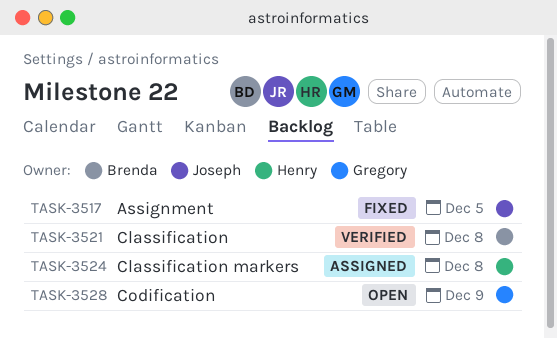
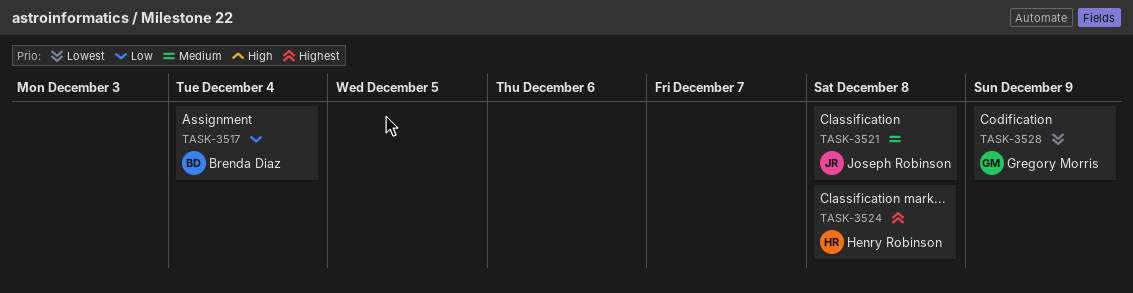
TASK-3517, owner: Joseph Robinson -> Brenda Diaz
TASK-3517, due: Dec 5 -> Dec 4
TASK-3521, owner: Brenda Diaz -> Joseph Robinson

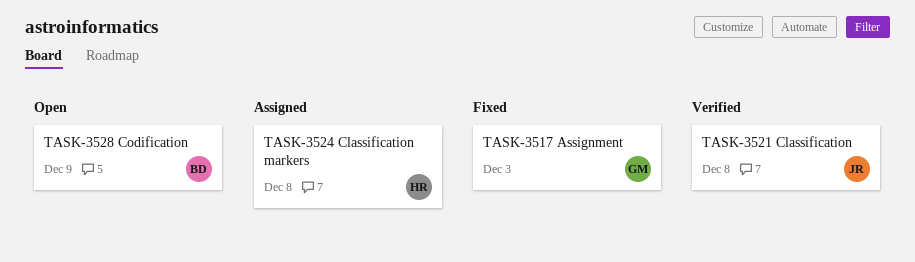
TASK-3517, owner: Brenda Diaz -> Gregory Morris
TASK-3517, due: Dec 4 -> Dec 3
TASK-3528, owner: Gregory Morris -> Brenda Diaz

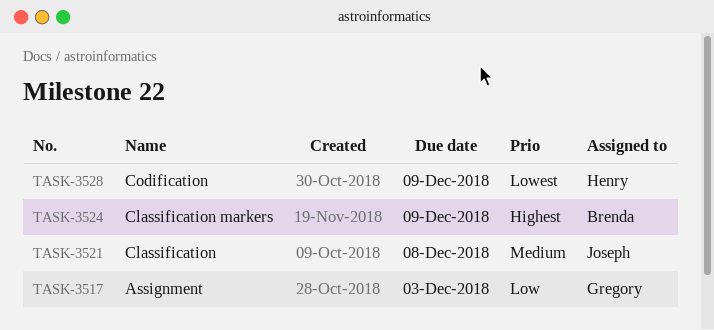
TASK-3524, owner: Henry -> Brenda
TASK-3524, due: Dec 8 -> Dec 9
TASK-3528, owner: Brenda -> Henry

